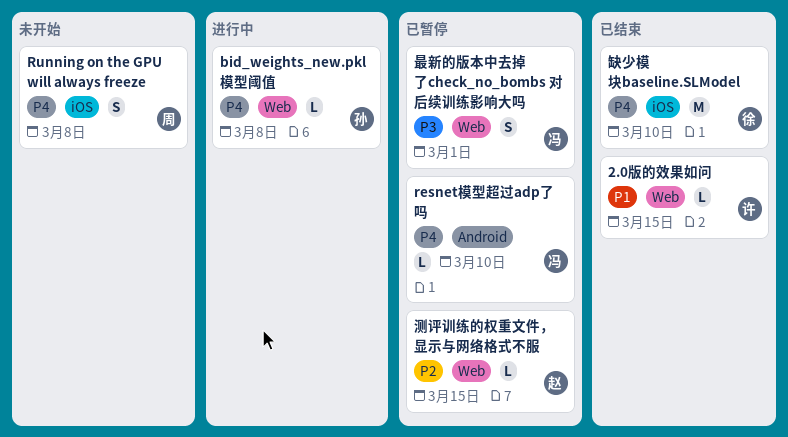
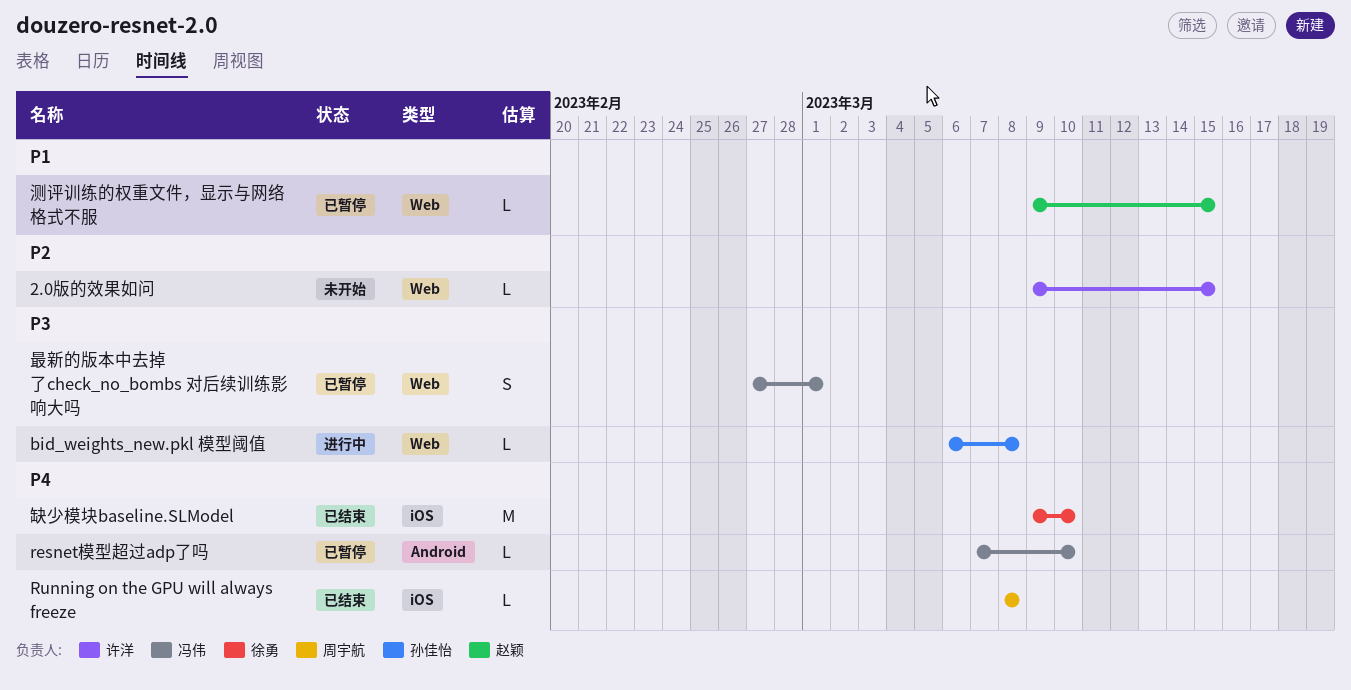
2.0版的效果如问, status: 已结束 -> 未开始
2.0版的效果如问, priority: P1 -> P2
bid_weights_new.pkl 模型阈值, priority: P4 -> P3
Running on the GPU will always freeze, status: 未开始 -> 已结束
Running on the GPU will always freeze, estimate: S -> L
测评训练的权重文件，显示与网络格式不服, priority: P2 -> P1

